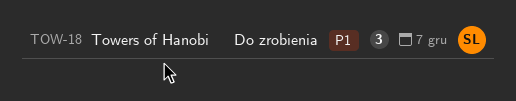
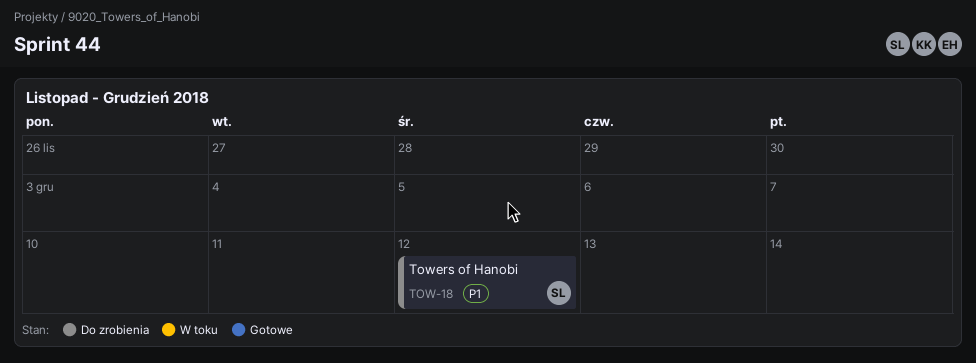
TOW-18, due: Dec 7 -> Dec 12

